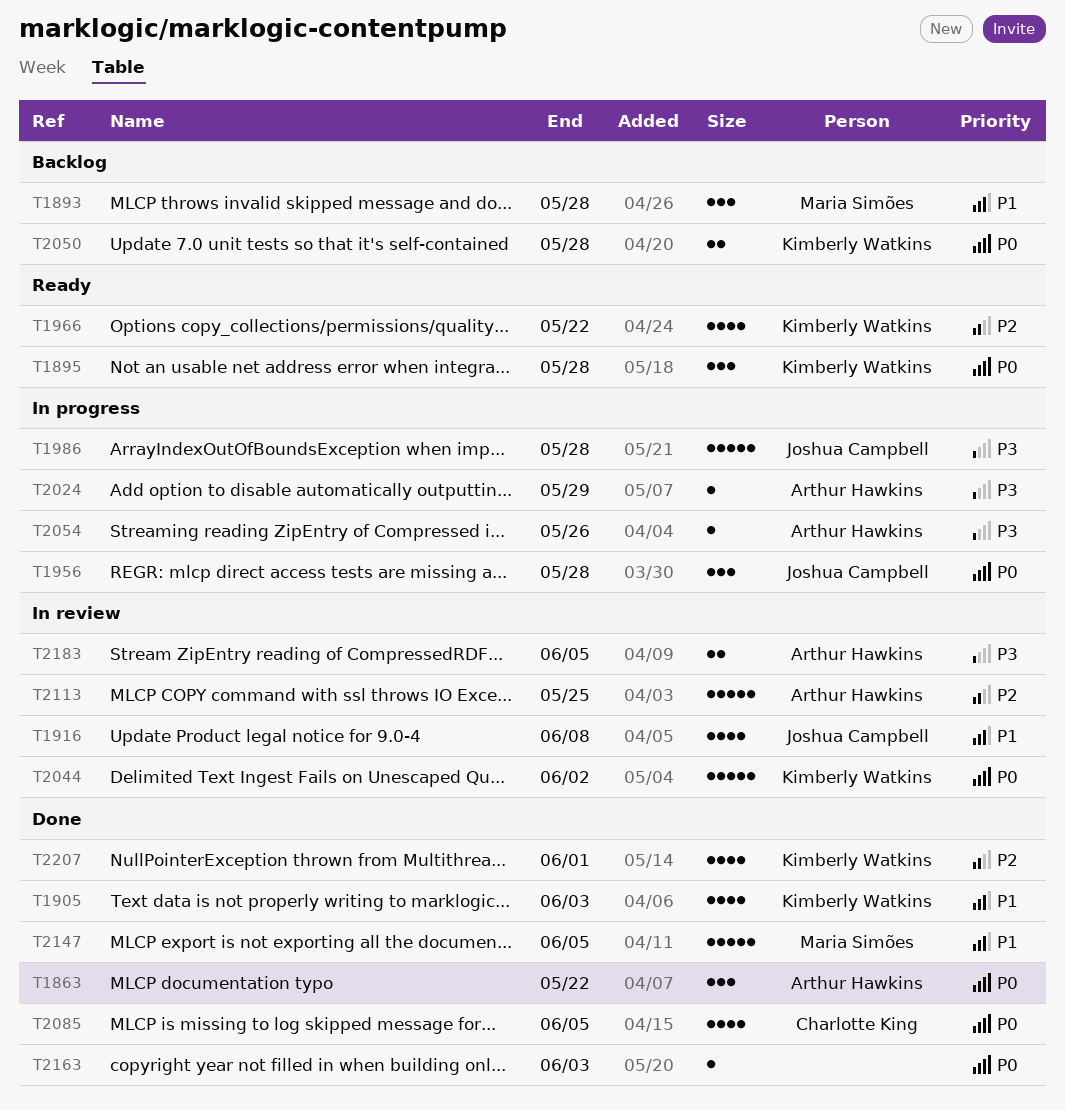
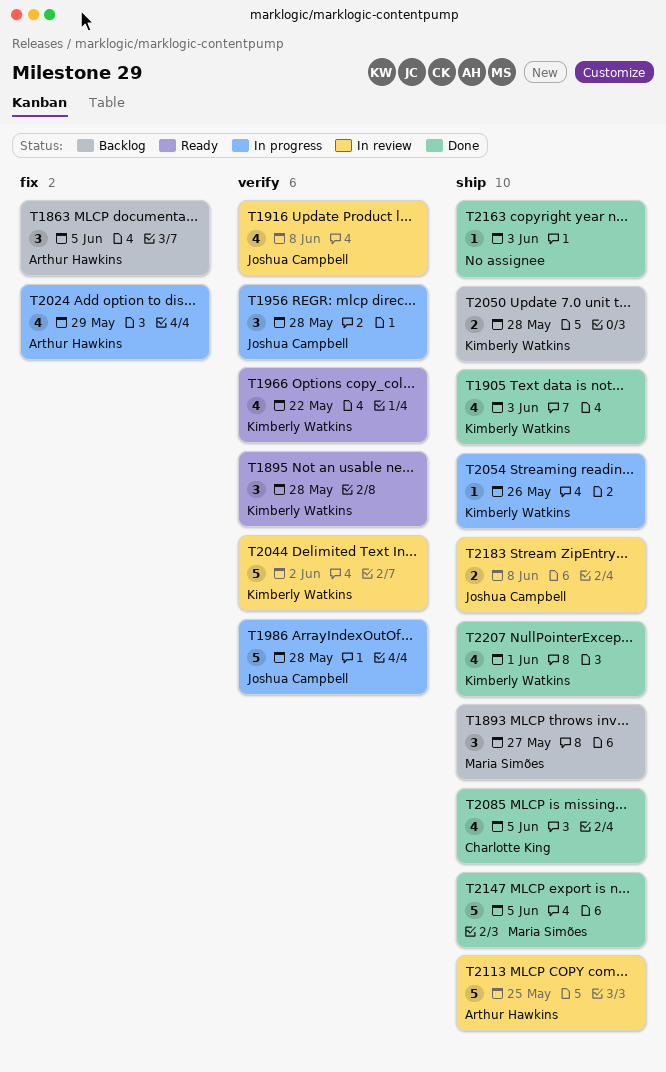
T1863, status: Done -> Backlog
T1863, due: May 22 -> Jun 5
T1893, due: May 28 -> May 27
T2024, estimate: 1 -> 4
T2054, owner: Arthur Hawkins -> Kimberly Watkins
T2183, owner: Arthur Hawkins -> Joshua Campbell
T2183, due: Jun 5 -> Jun 8

